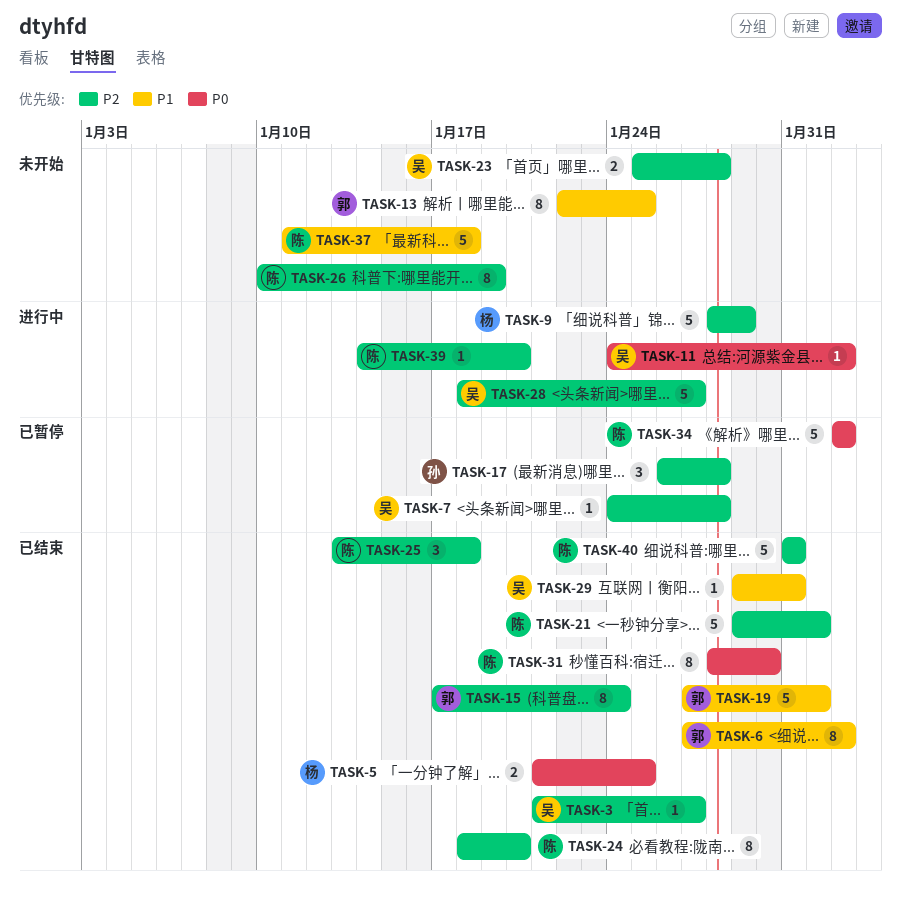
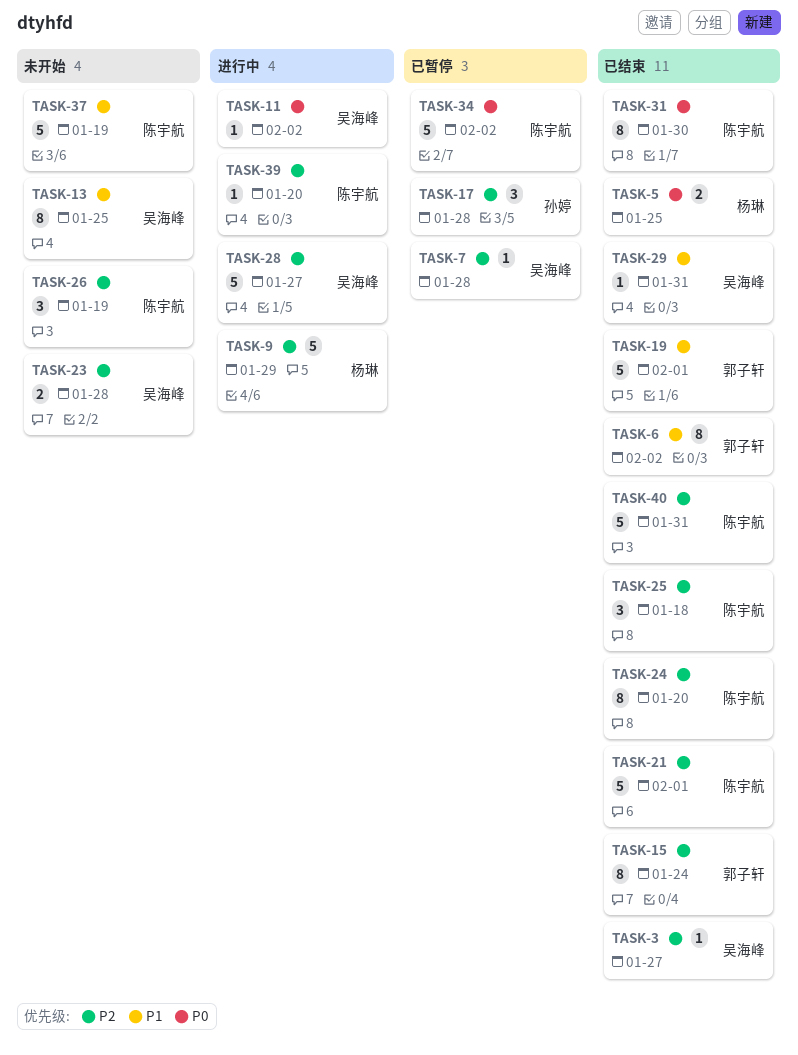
TASK-13, owner: 郭子轩 -> 吴海峰
TASK-26, estimate: 8 -> 3
TASK-37, due: Jan 18 -> Jan 19

